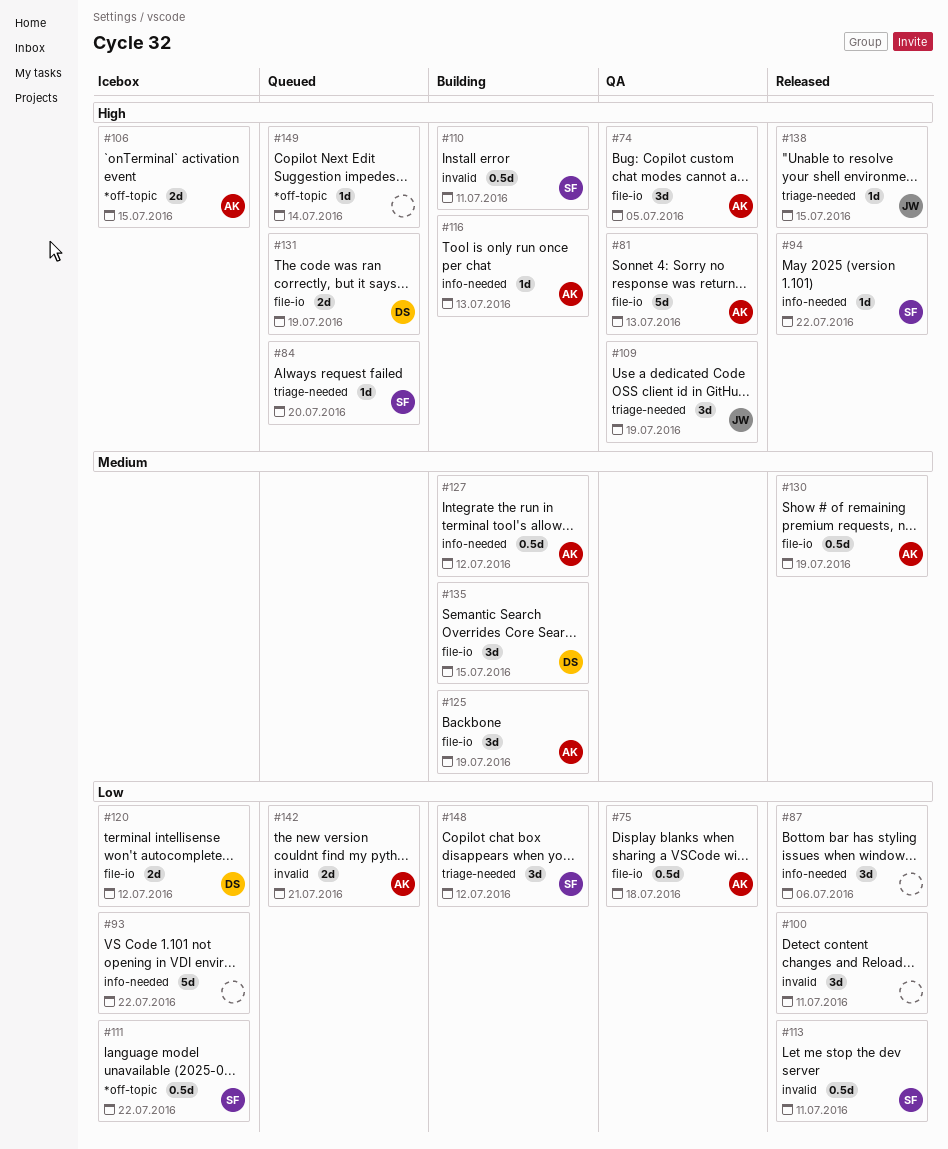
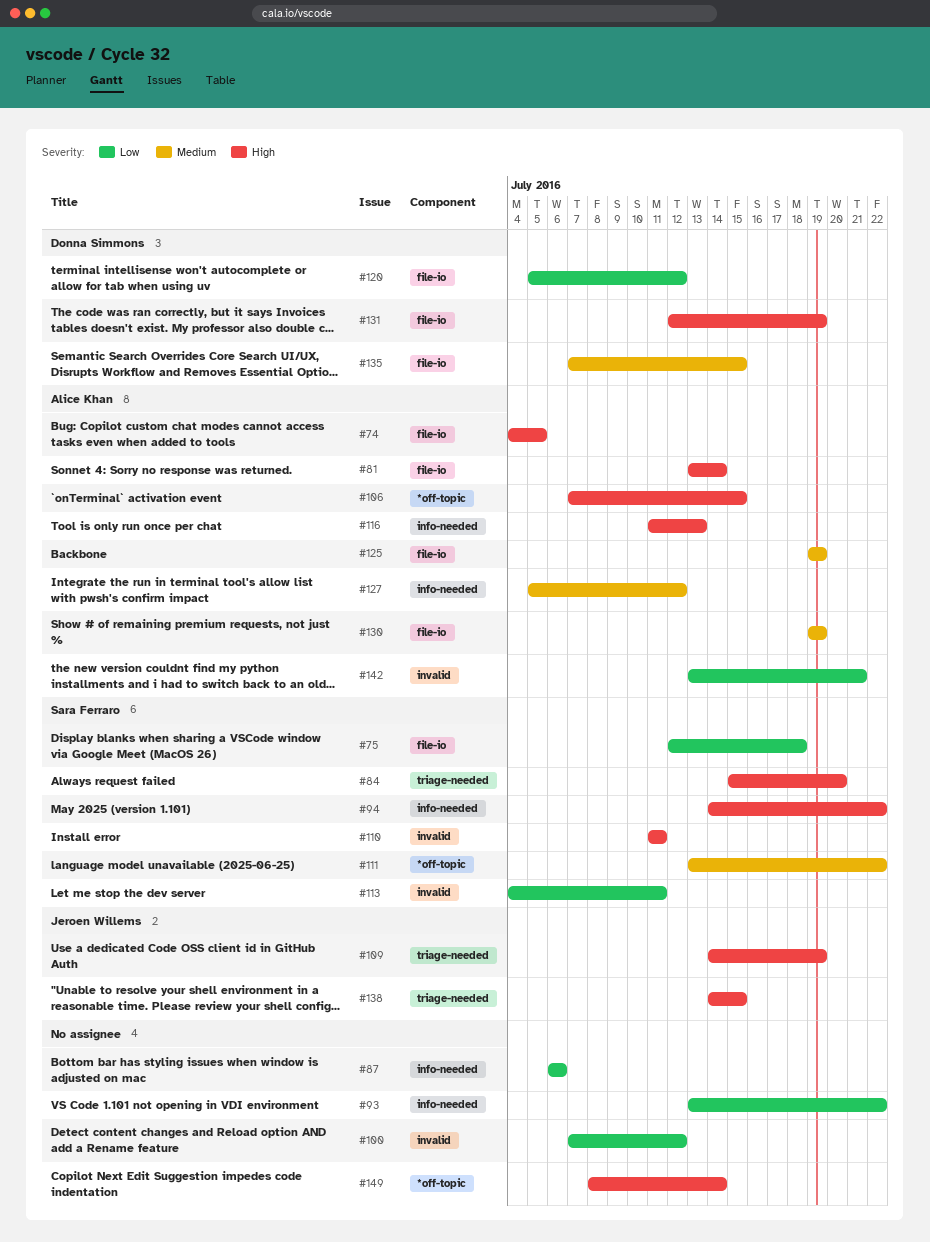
#75, owner: Alice Khan -> Sara Ferraro
#81, due: Jul 13 -> Jul 14
#100, due: Jul 11 -> Jul 12
#111, priority: Low -> Medium
#148: present -> none

